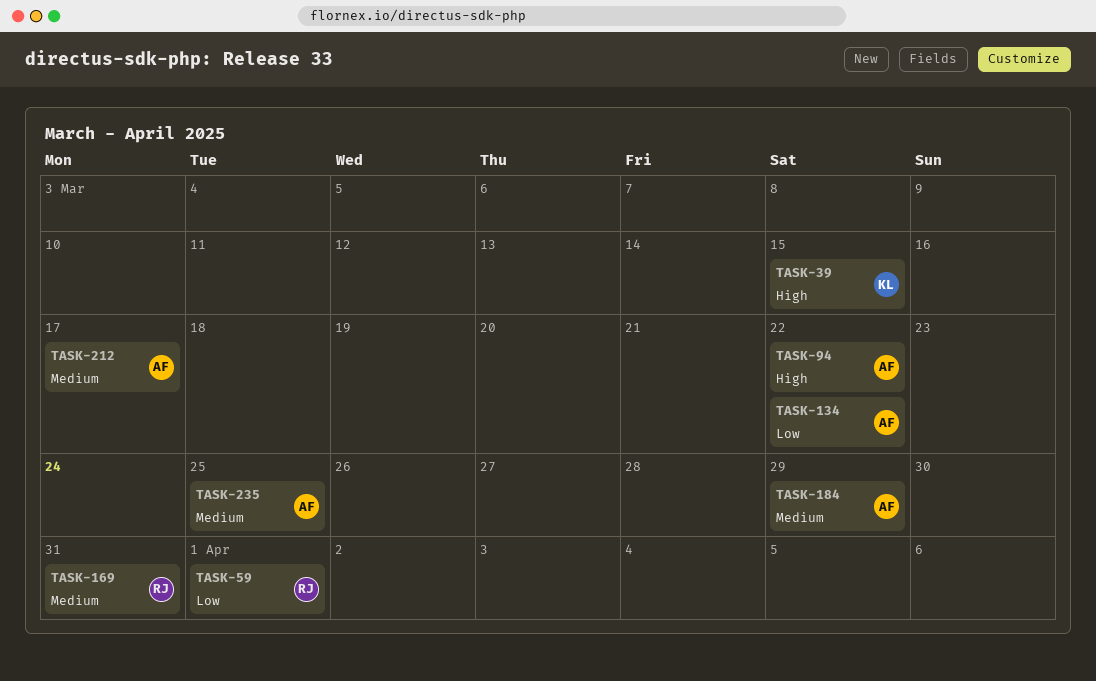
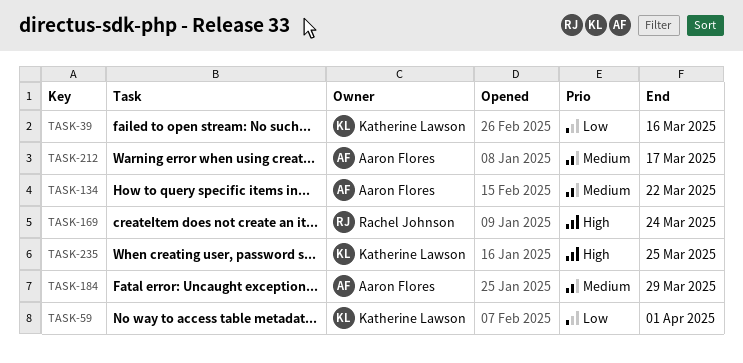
TASK-39, priority: High -> Low
TASK-39, due: Mar 15 -> Mar 16
TASK-59, owner: Rachel Johnson -> Katherine Lawson
TASK-94: present -> none
TASK-134, priority: Low -> Medium
TASK-169, priority: Medium -> High
TASK-169, due: Mar 31 -> Mar 24
TASK-235, owner: Aaron Flores -> Katherine Lawson
TASK-235, priority: Medium -> High

